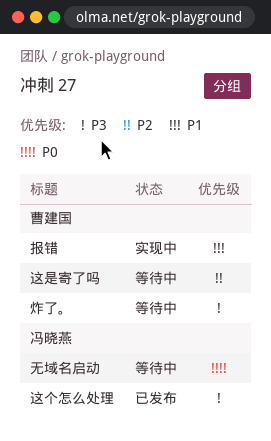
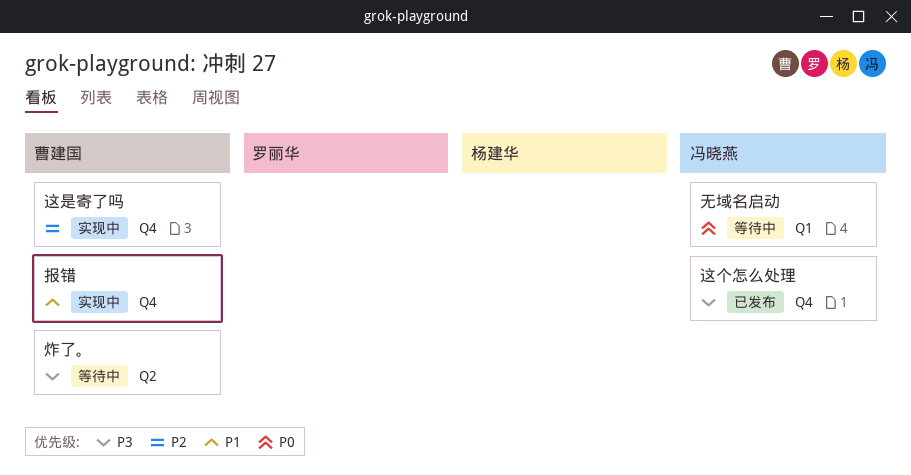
这是寄了吗, status: 等待中 -> 实现中

